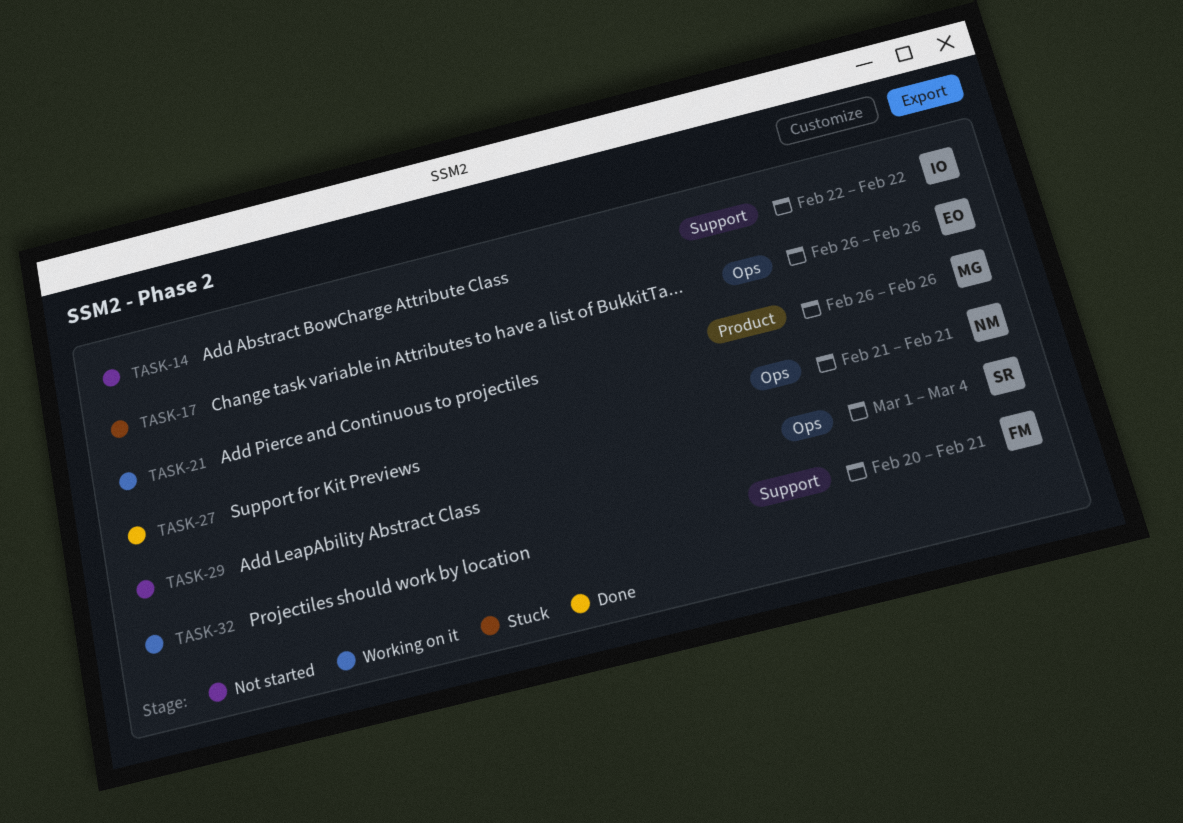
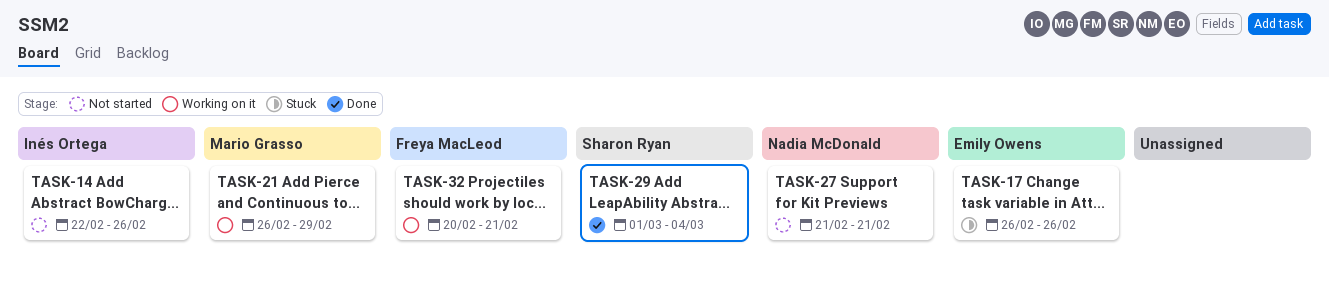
TASK-14, due: Feb 22 -> Feb 26
TASK-21, due: Feb 26 -> Feb 29
TASK-27, status: Done -> Not started
TASK-29, status: Not started -> Done

